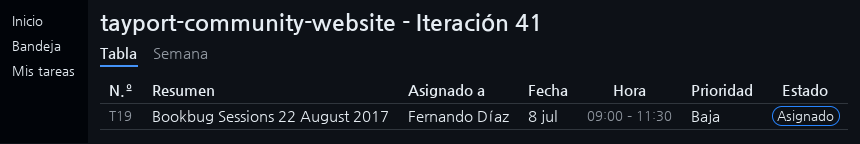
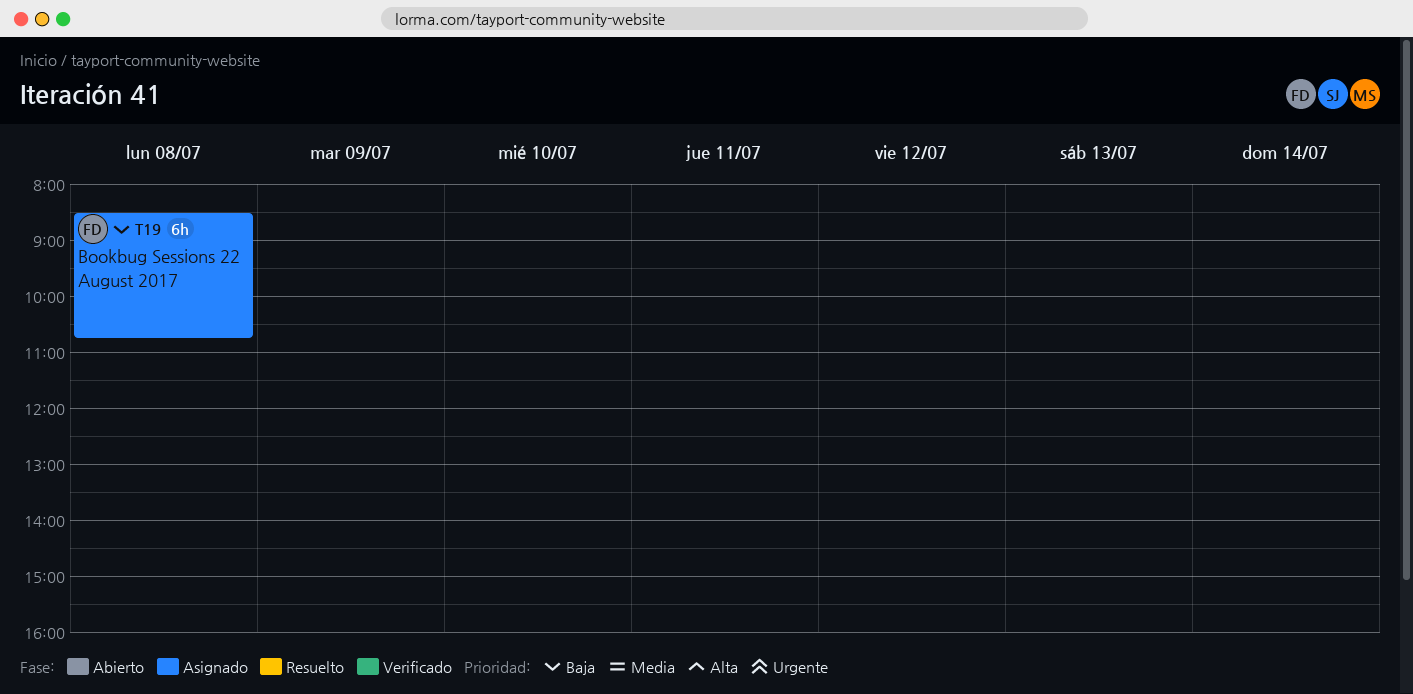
T19, begins: 09:00 -> 08:30
T19, ends: 11:30 -> 10:45

